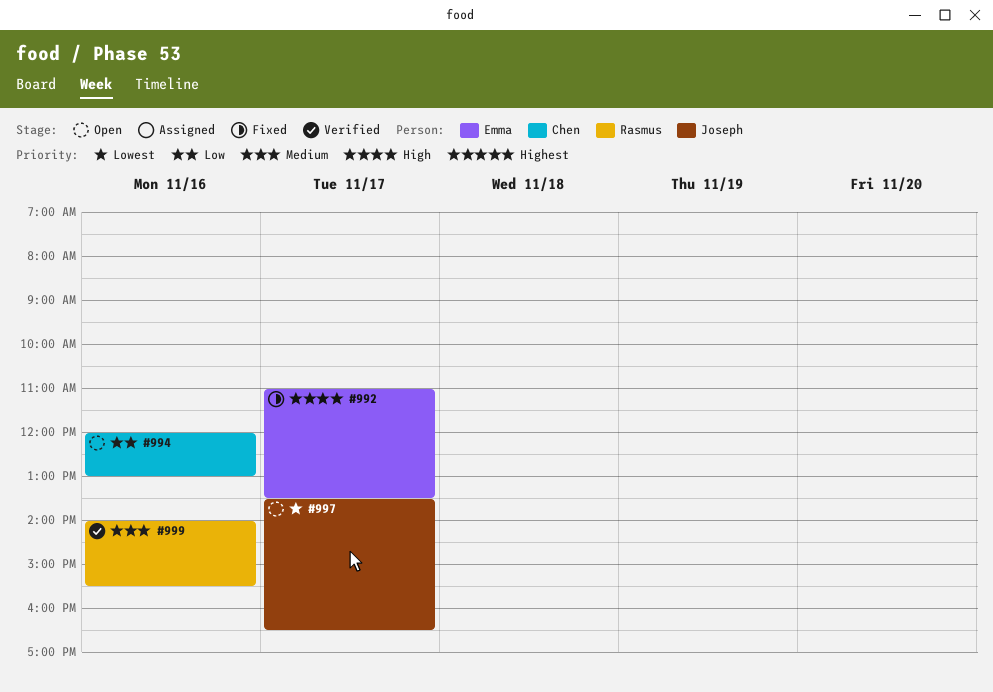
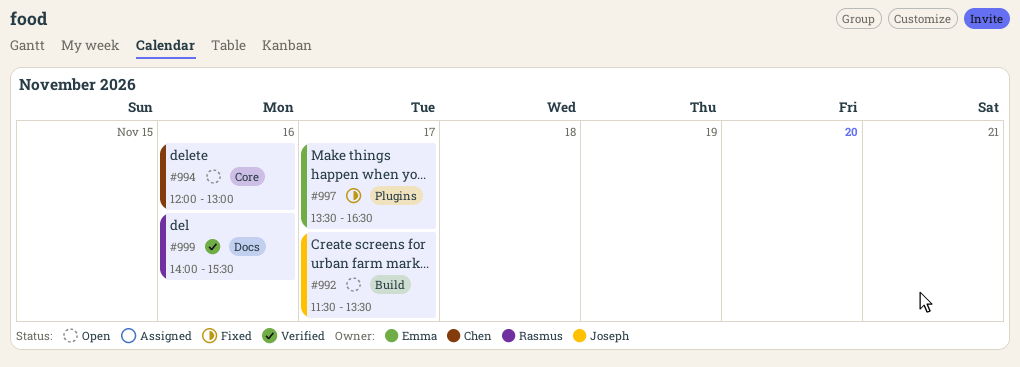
#992, status: Fixed -> Open
#992, owner: Emma -> Joseph
#992, begins: 11:00 -> 11:30
#997, status: Open -> Fixed
#997, owner: Joseph -> Emma

